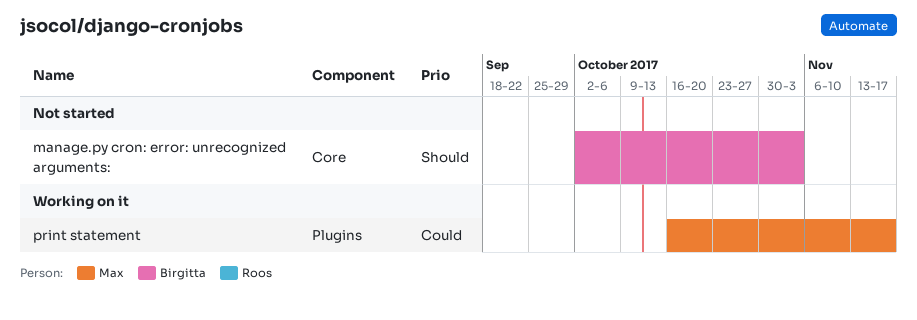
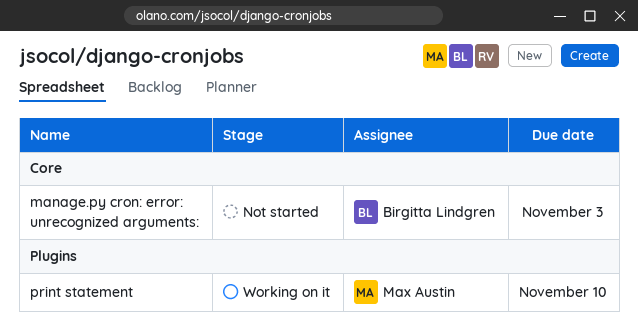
print statement, due: Nov 17 -> Nov 10

